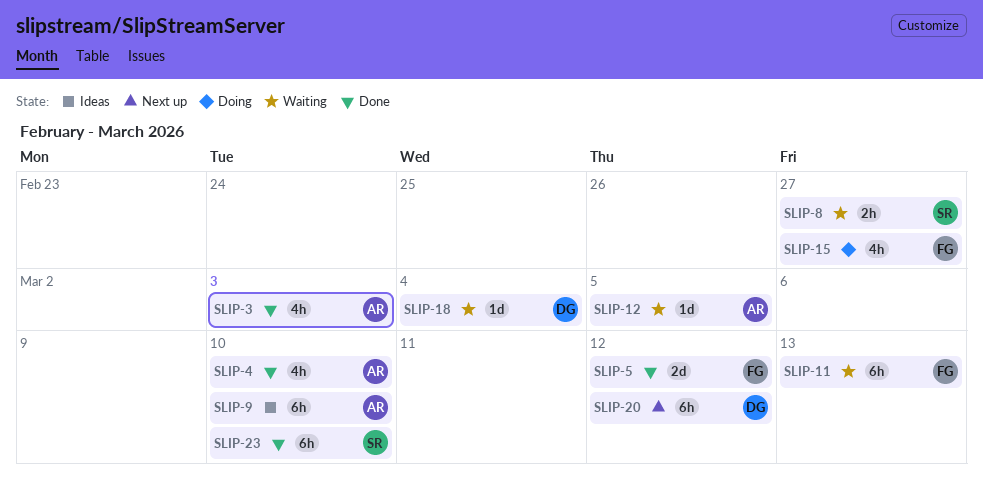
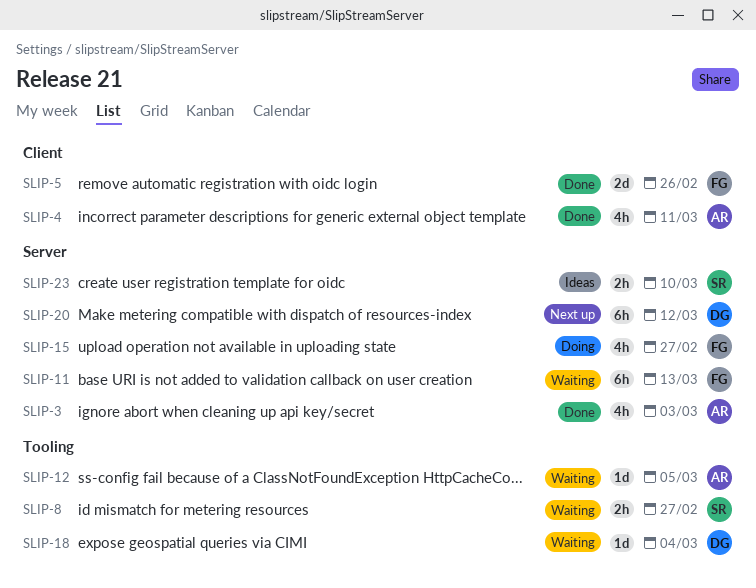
SLIP-4, due: Mar 10 -> Mar 11
SLIP-5, due: Mar 12 -> Feb 26
SLIP-9: present -> none
SLIP-23, status: Done -> Ideas
SLIP-23, estimate: 6h -> 2h

